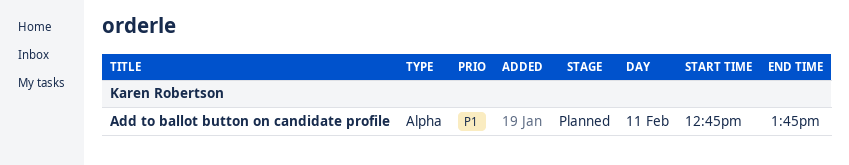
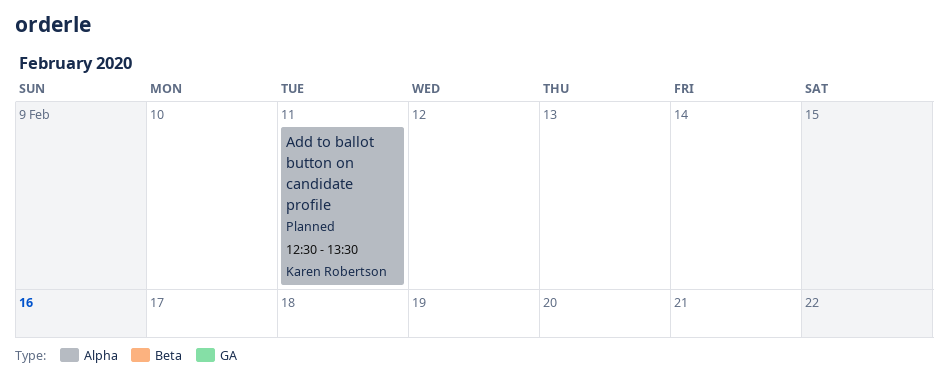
Add to ballot button on candidate profile, begins: 12:45 -> 12:30
Add to ballot button on candidate profile, ends: 13:45 -> 13:30

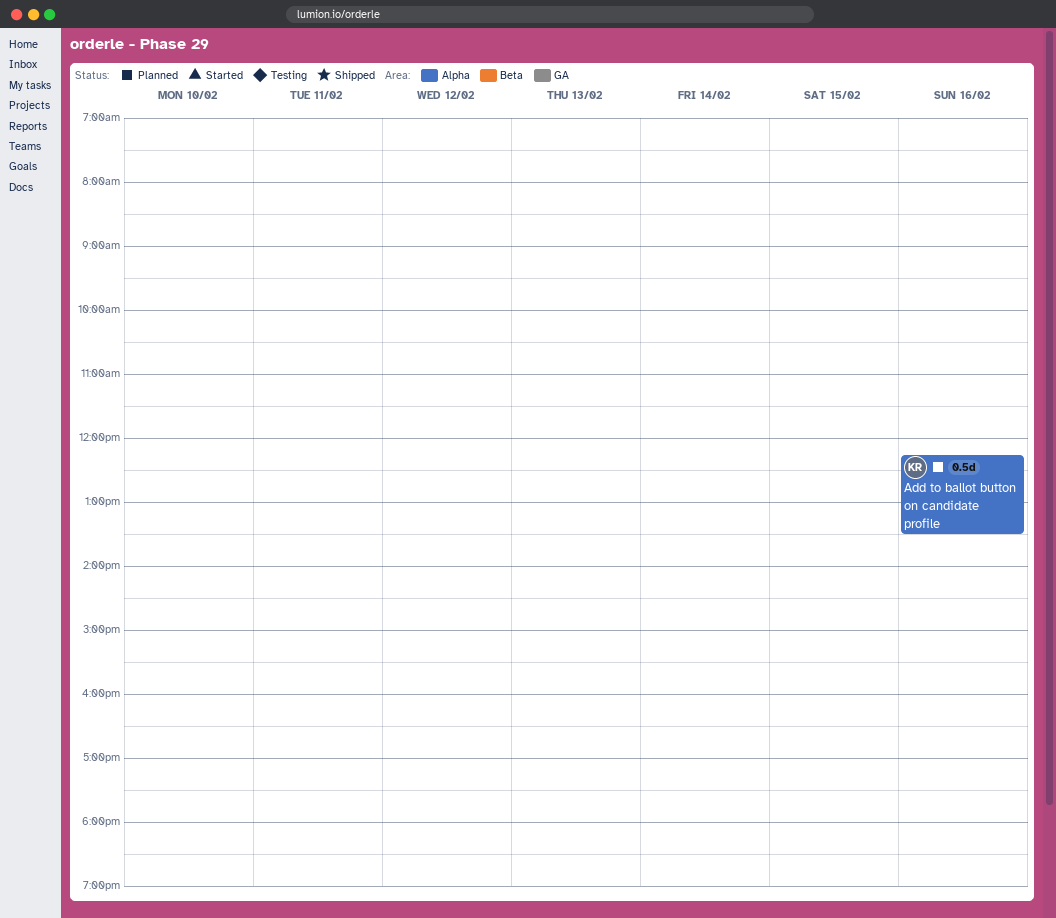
Add to ballot button on candidate profile, day: Feb 11 -> Feb 16
Add to ballot button on candidate profile, begins: 12:30 -> 12:15

